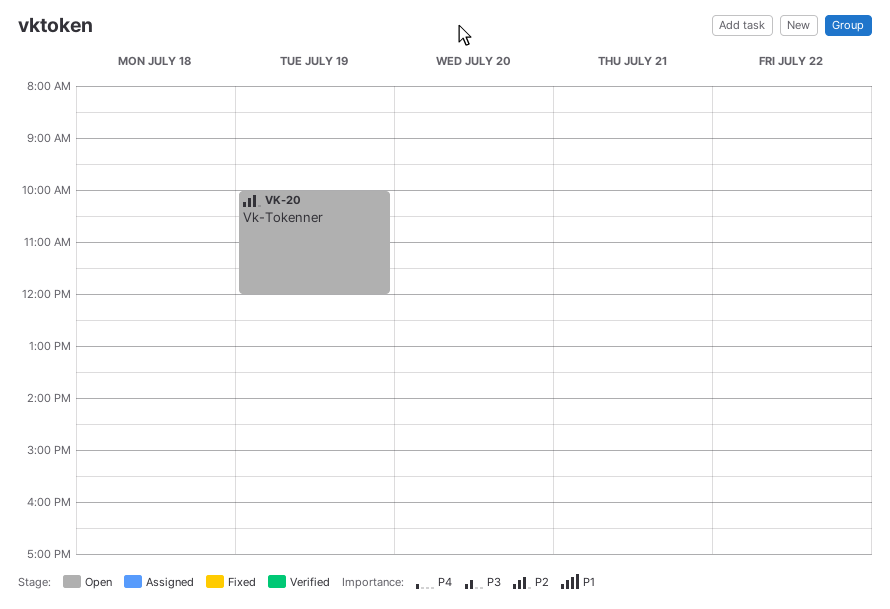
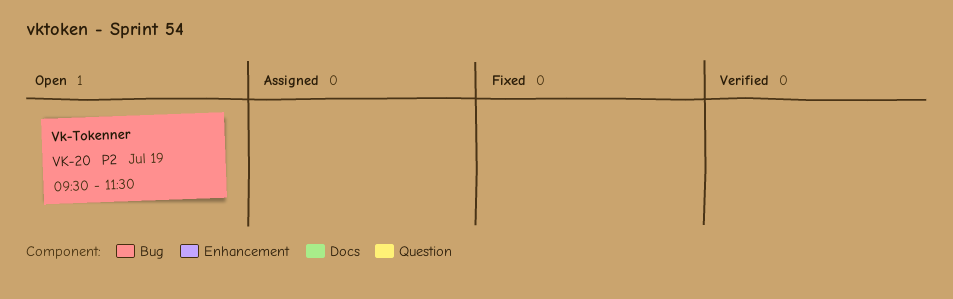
VK-20, begins: 10:00 -> 09:30
VK-20, ends: 12:00 -> 11:30

